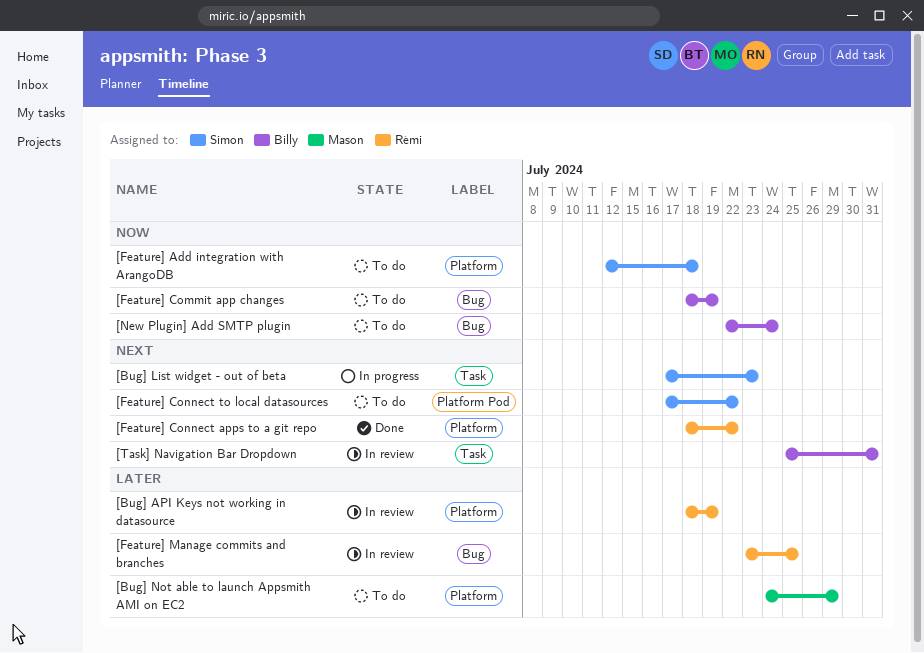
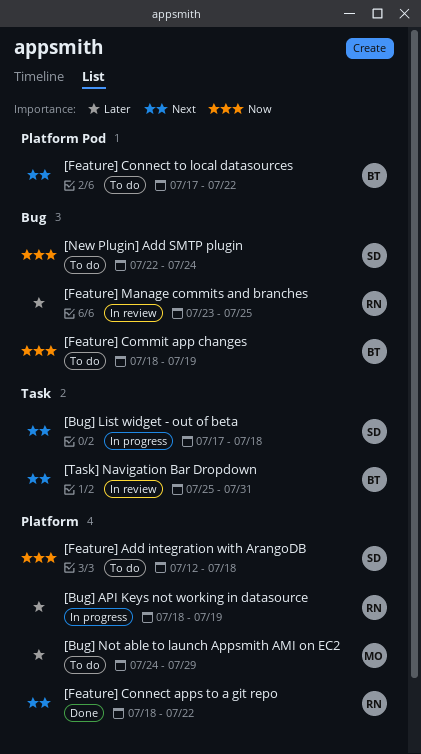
[Bug] API Keys not working in datasource, status: In review -> In progress
[Bug] List widget - out of beta, due: Jul 23 -> Jul 18
[Feature] Connect to local datasources, owner: Simon -> Billy
[New Plugin] Add SMTP plugin, owner: Billy -> Simon

